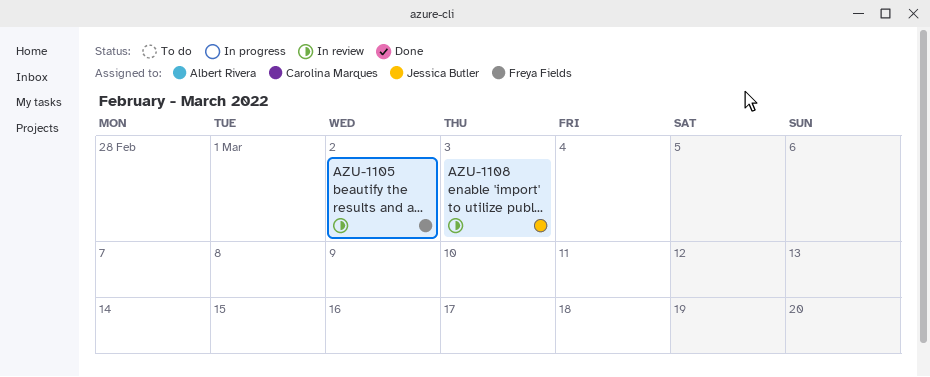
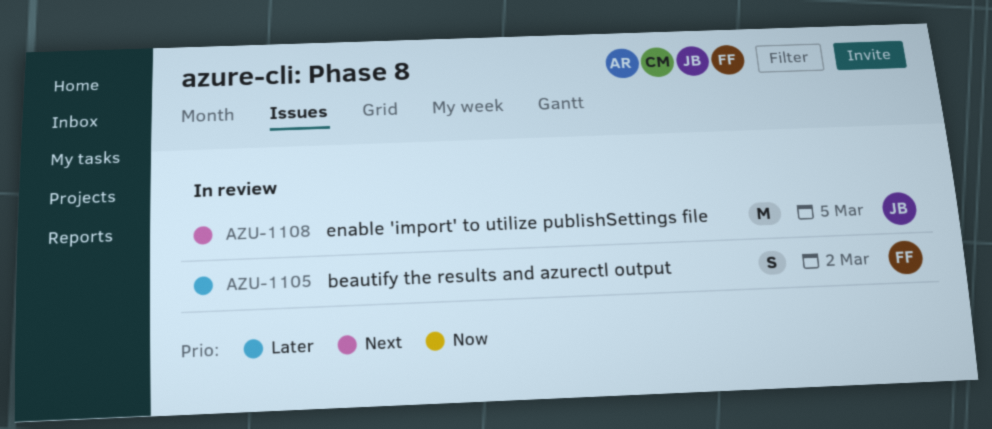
AZU-1108, due: Mar 3 -> Mar 5

